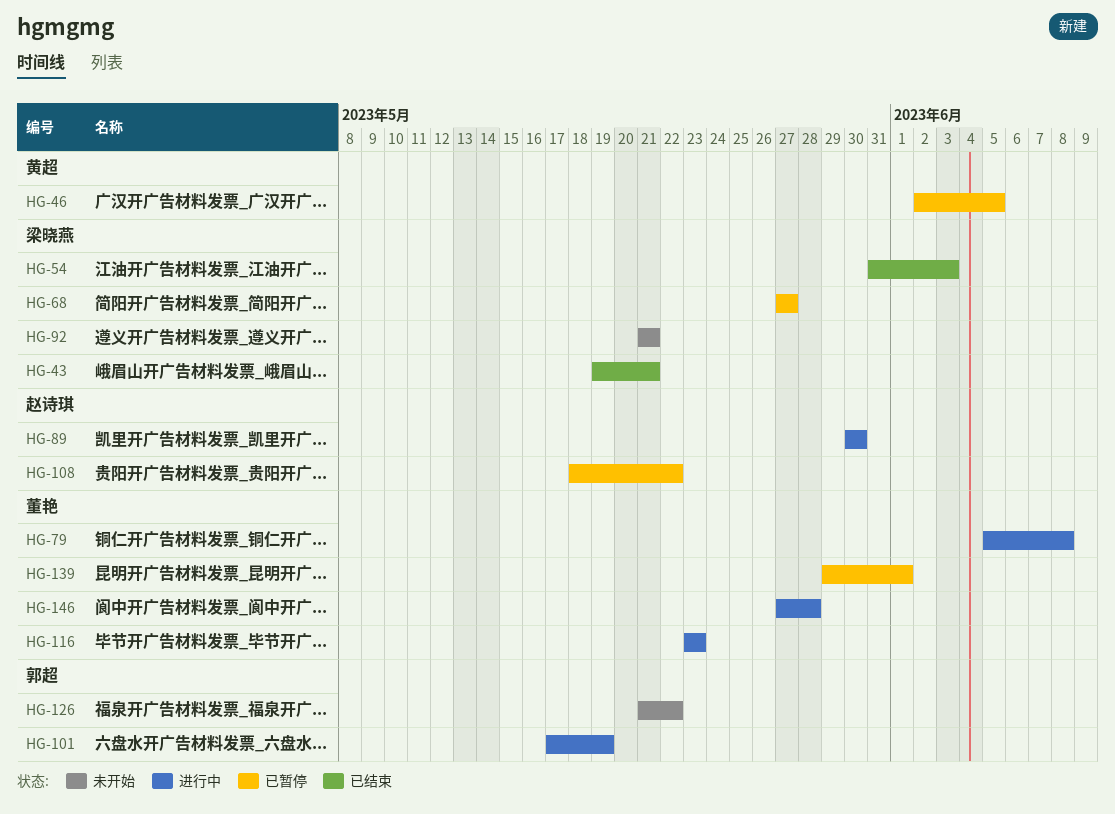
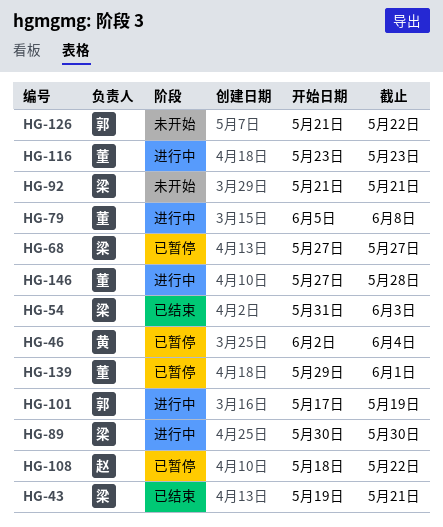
HG-46, due: Jun 5 -> Jun 4
HG-89, owner: 赵诗琪 -> 梁晓燕

